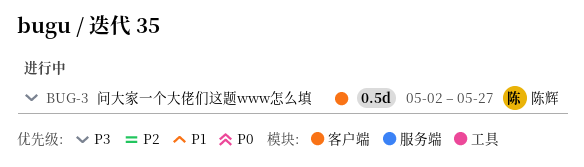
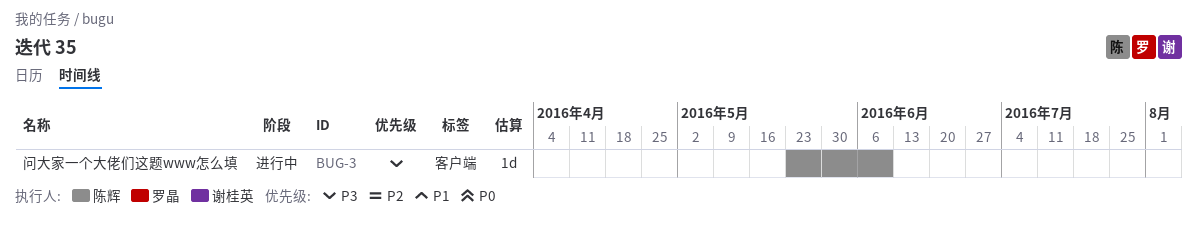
BUG-3, estimate: 0.5d -> 1d
BUG-3, start: May 2 -> May 23
BUG-3, due: May 27 -> Jun 10

